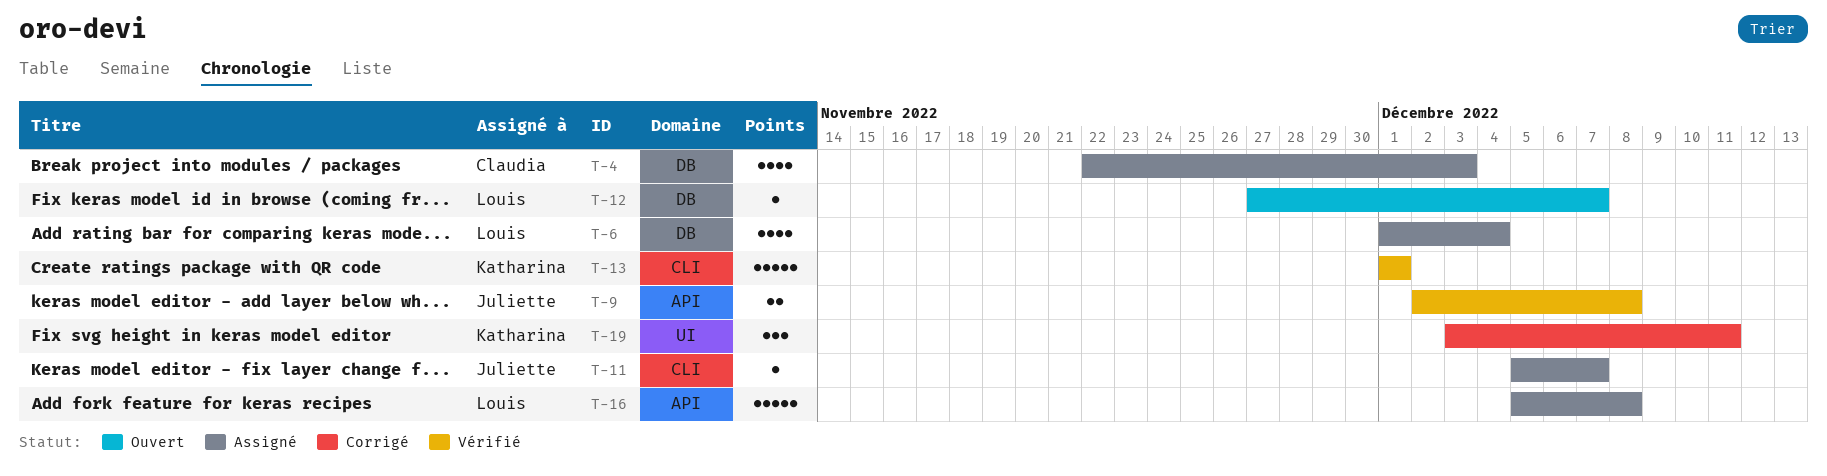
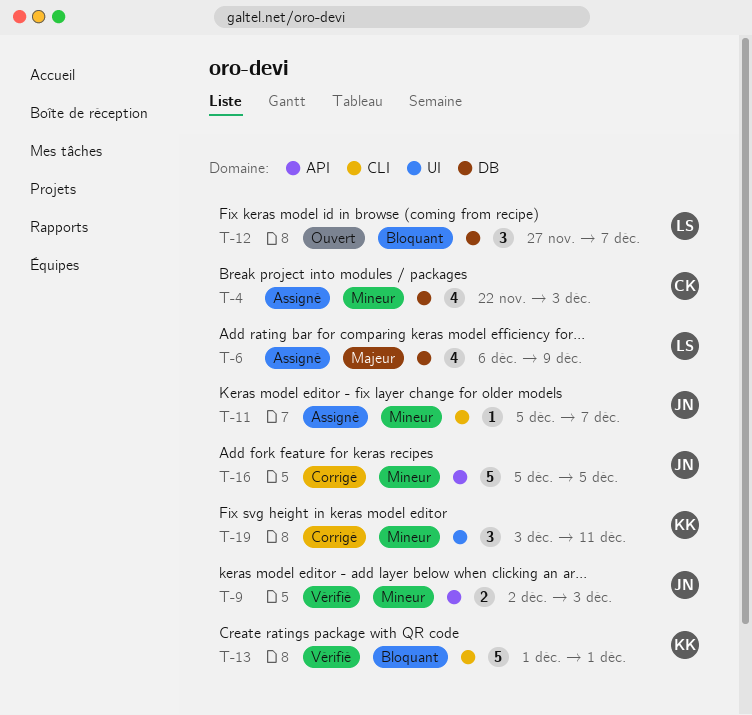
T-6, start: Dec 1 -> Dec 6
T-6, due: Dec 4 -> Dec 9
T-9, due: Dec 8 -> Dec 3
T-12, estimate: 1 -> 3
T-16, status: Assigné -> Corrigé
T-16, owner: Louis -> Juliette
T-16, due: Dec 8 -> Dec 5

